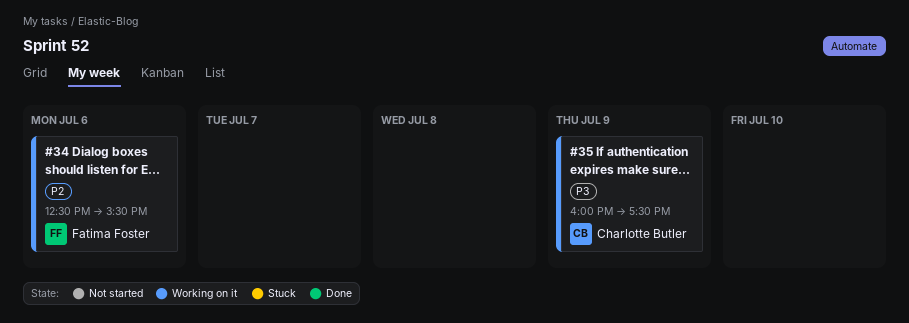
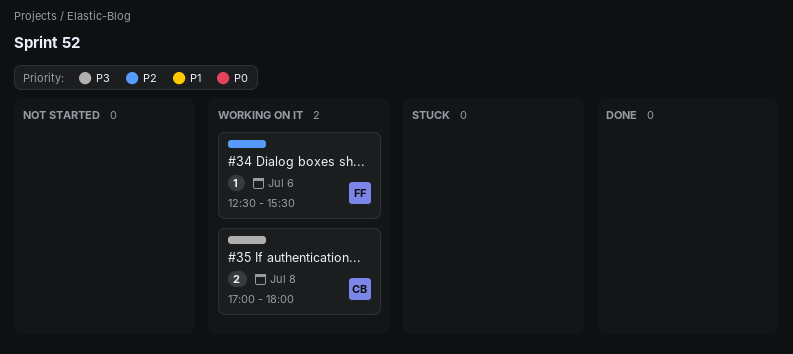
#35, day: Jul 9 -> Jul 8
#35, begins: 16:00 -> 17:00
#35, ends: 17:30 -> 18:00

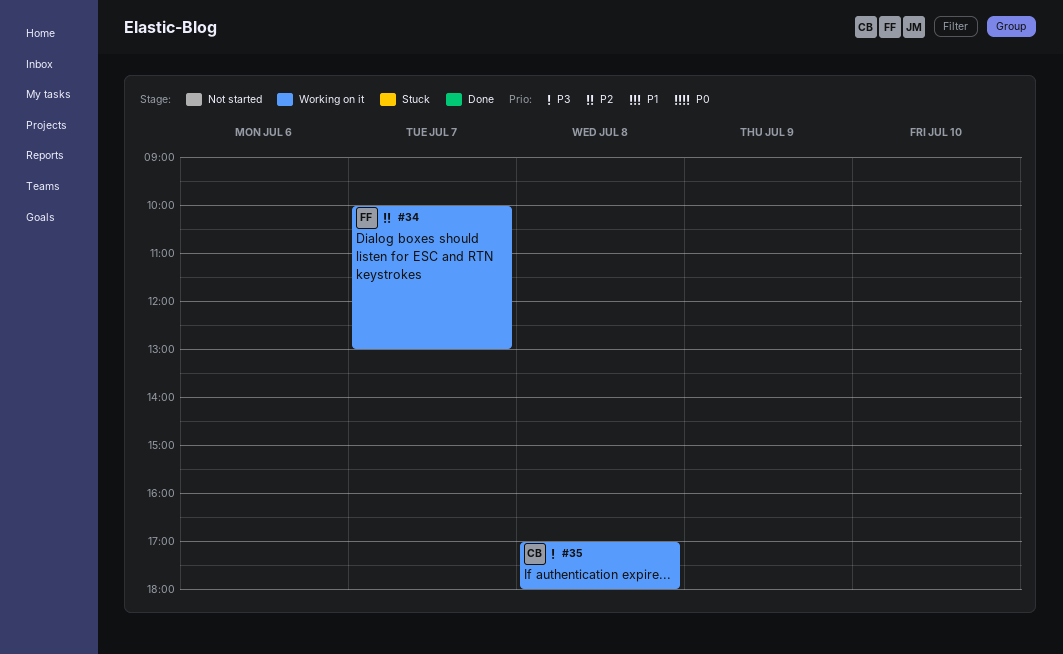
#34, day: Jul 6 -> Jul 7
#34, begins: 12:30 -> 10:00
#34, ends: 15:30 -> 13:00

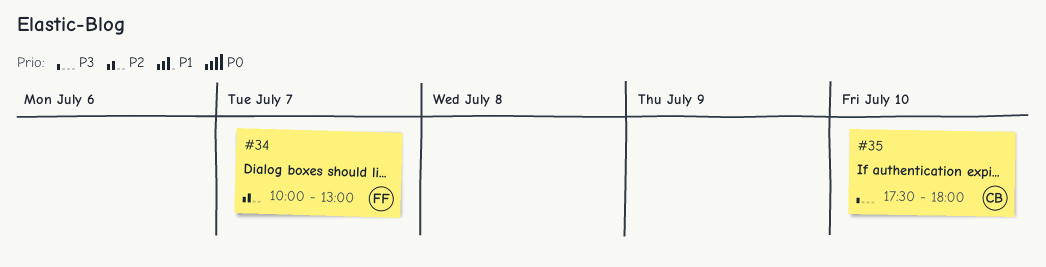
#35, day: Jul 8 -> Jul 10
#35, begins: 17:00 -> 17:30

